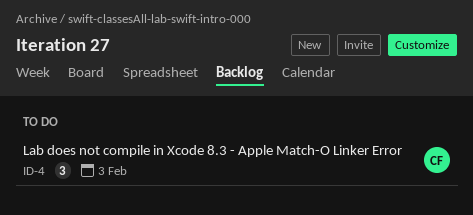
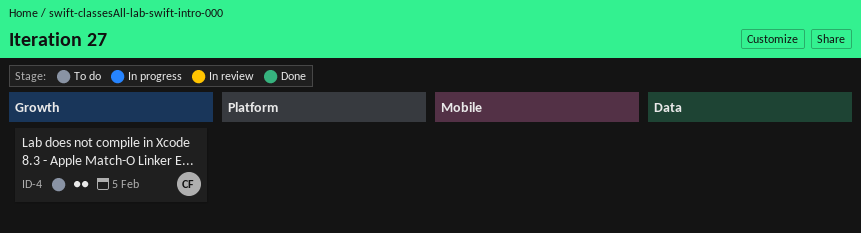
ID-4, estimate: 3 -> 2
ID-4, due: Feb 3 -> Feb 5

